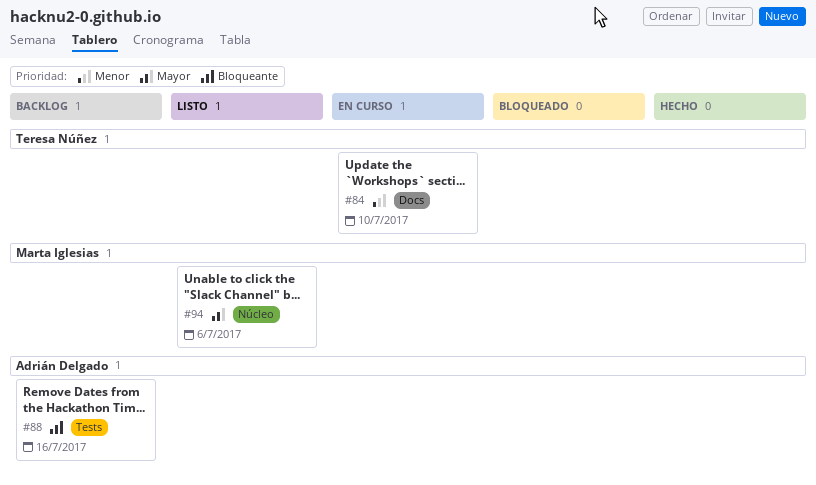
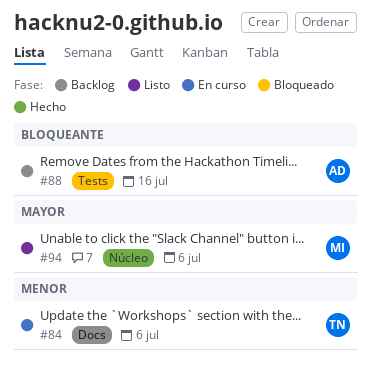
#84, due: Jul 10 -> Jul 6

